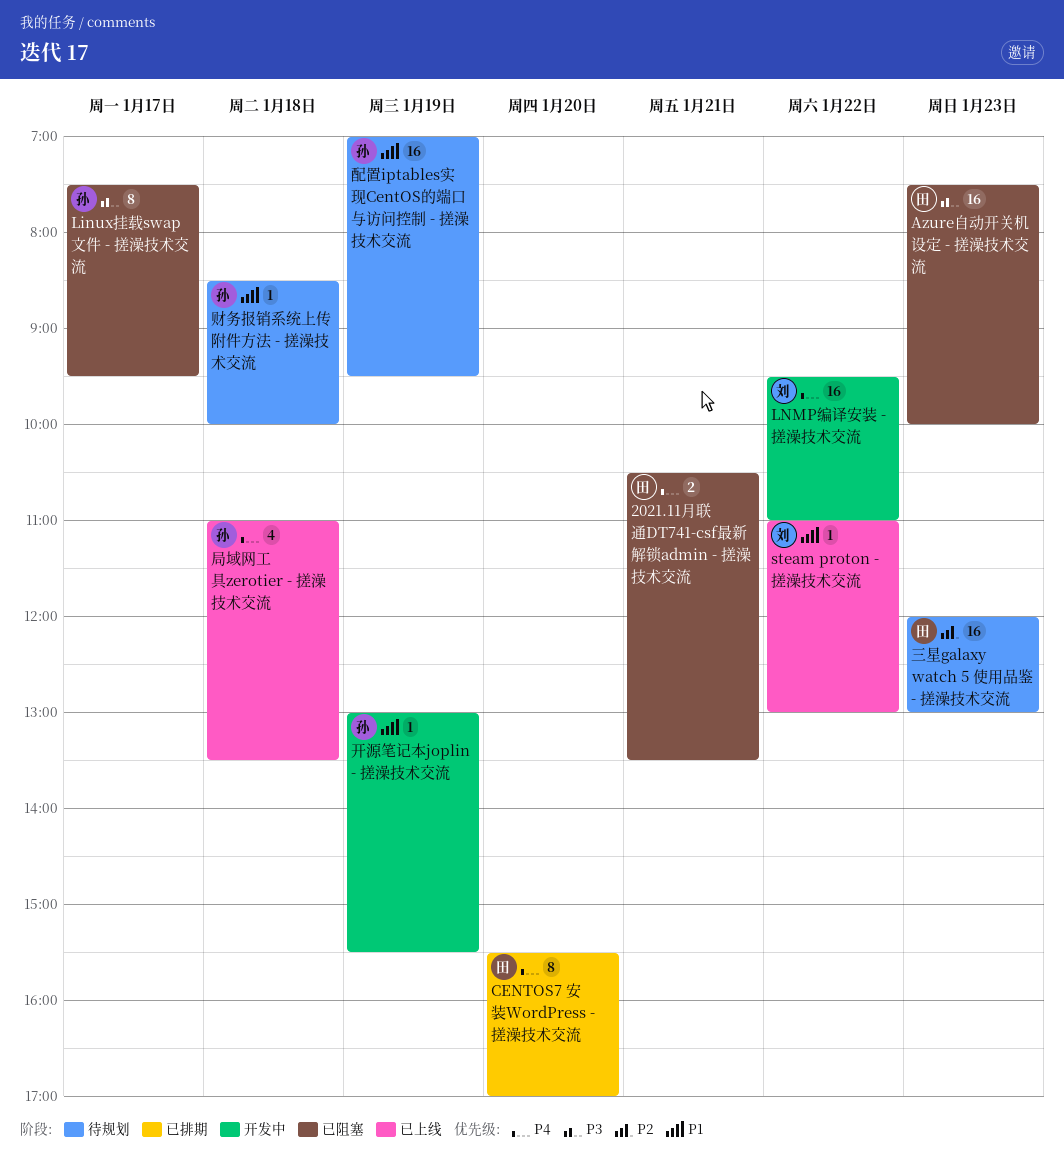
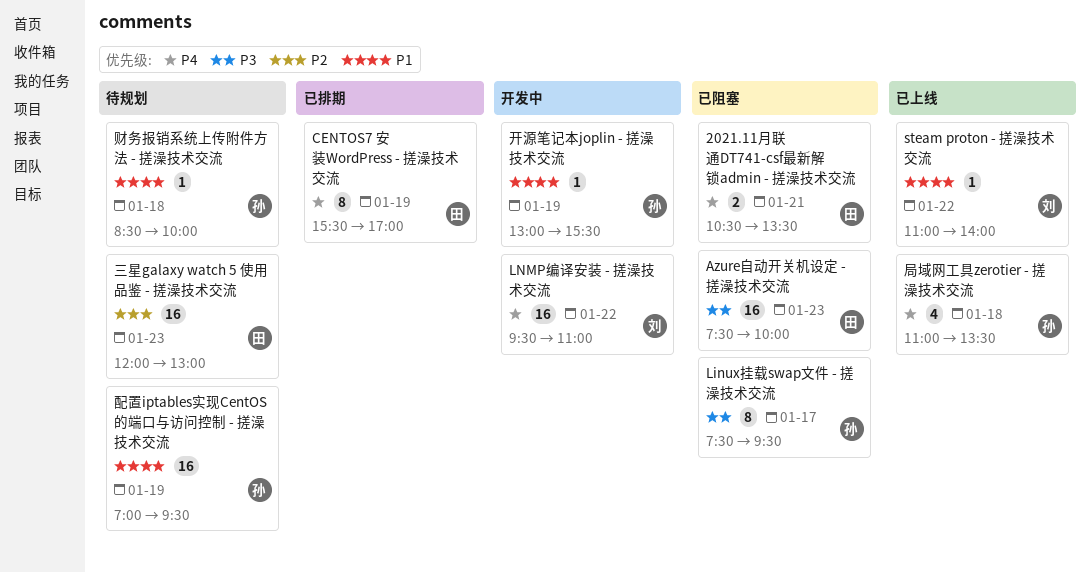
CENTOS7 安装WordPress - 搓澡技术交流, day: Jan 20 -> Jan 19
steam proton - 搓澡技术交流, ends: 13:00 -> 14:00

